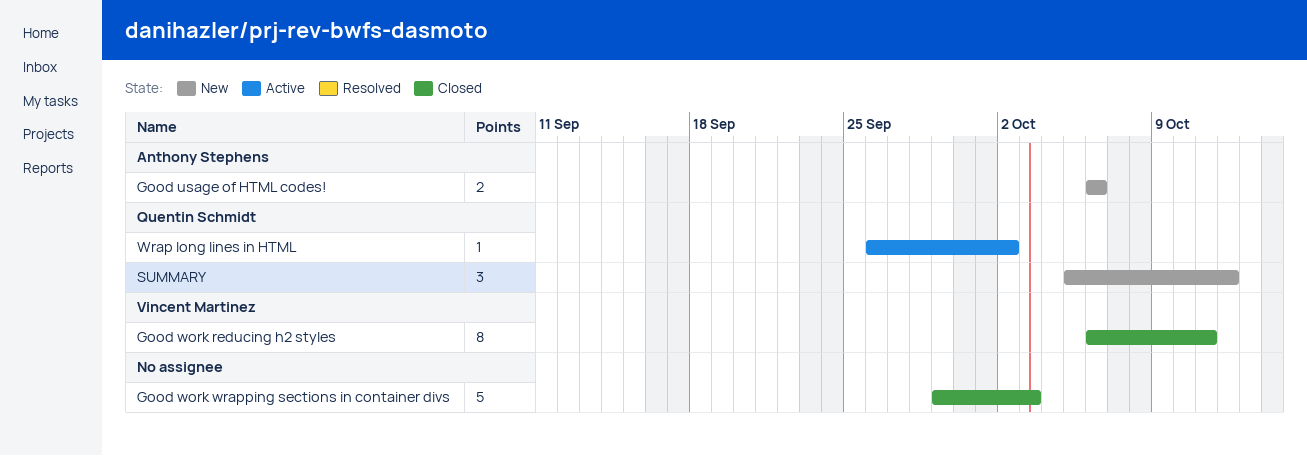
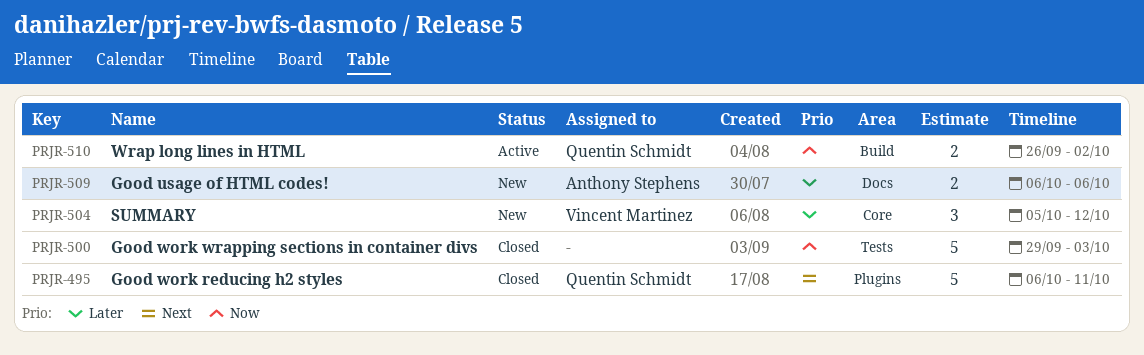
Good work reducing h2 styles, owner: Vincent Martinez -> Quentin Schmidt
Good work reducing h2 styles, estimate: 8 -> 5
SUMMARY, owner: Quentin Schmidt -> Vincent Martinez
Wrap long lines in HTML, estimate: 1 -> 2

